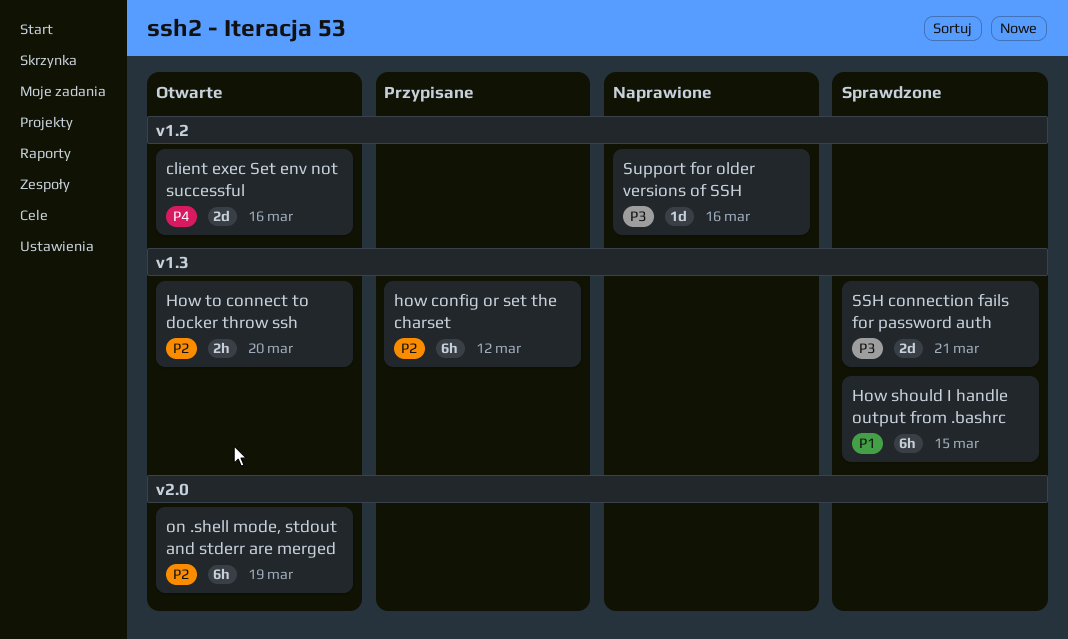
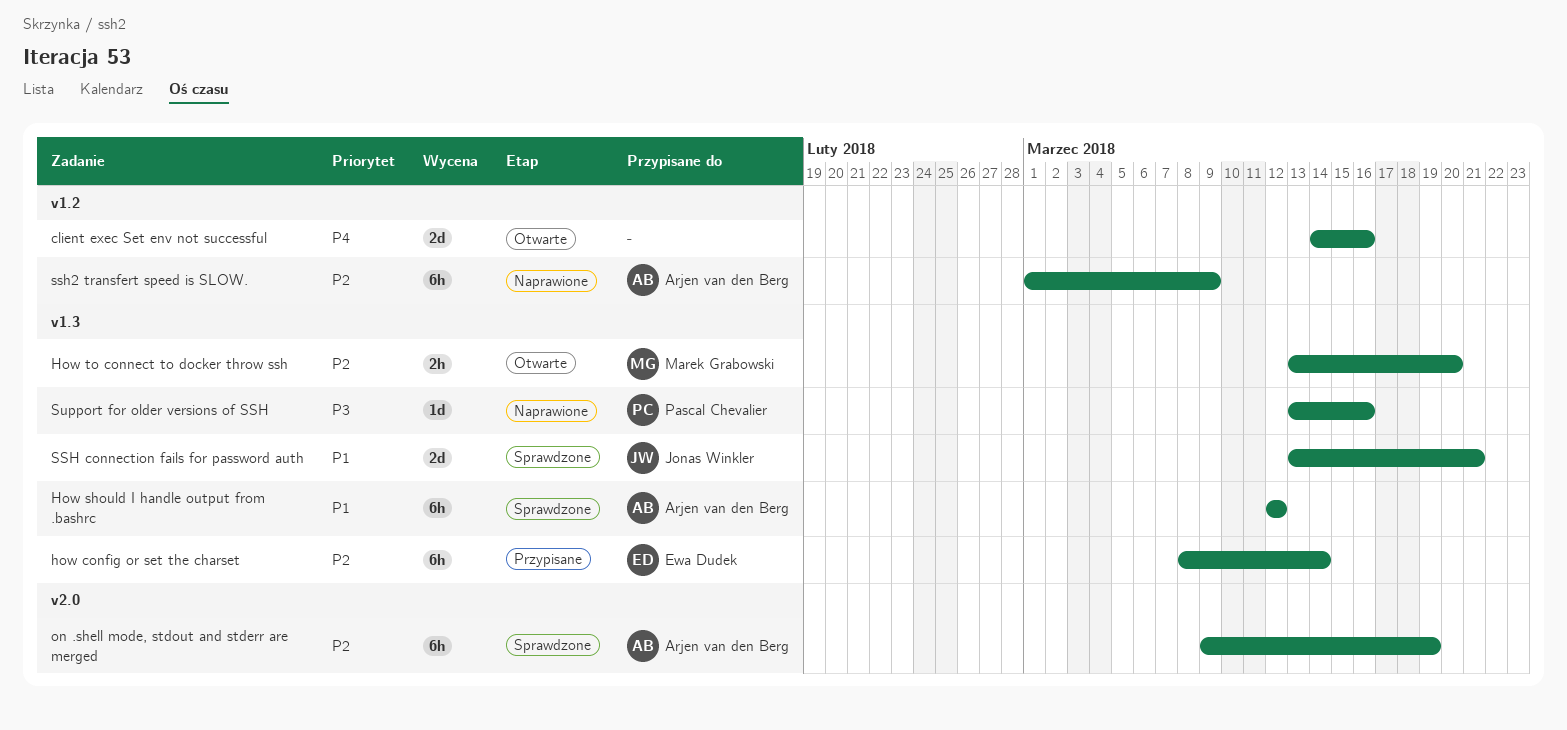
how config or set the charset, due: Mar 12 -> Mar 14
How should I handle output from .bashrc, due: Mar 15 -> Mar 12
on .shell mode, stdout and stderr are merged, status: Otwarte -> Sprawdzone
SSH connection fails for password auth, priority: P3 -> P1
ssh2 transfert speed is SLOW.: none -> present
Support for older versions of SSH, label: v1.2 -> v1.3

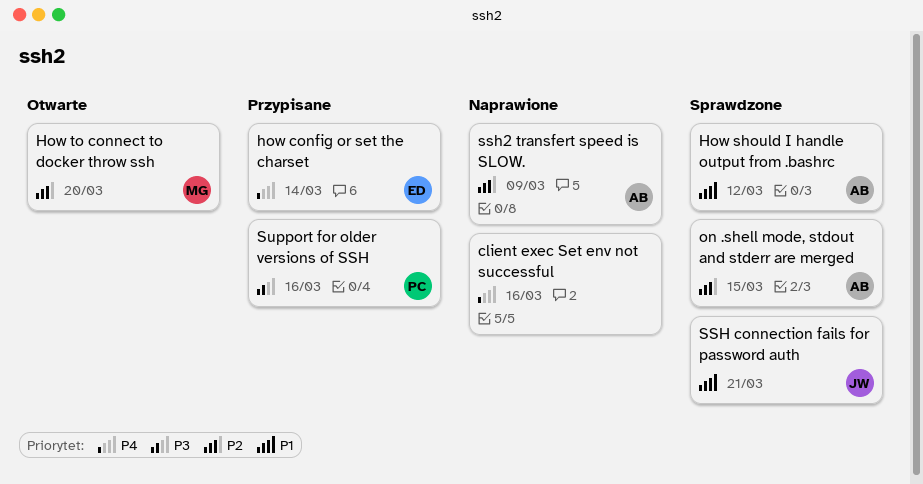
client exec Set env not successful, status: Otwarte -> Naprawione
how config or set the charset, priority: P2 -> P4
on .shell mode, stdout and stderr are merged, due: Mar 19 -> Mar 15
Support for older versions of SSH, status: Naprawione -> Przypisane

